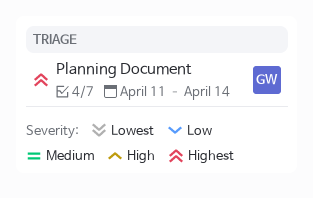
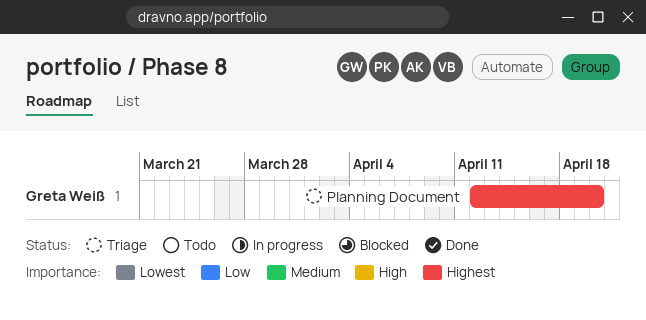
Planning Document, start: Apr 11 -> Apr 12
Planning Document, due: Apr 14 -> Apr 20

